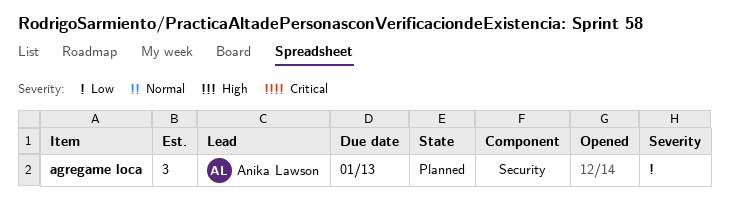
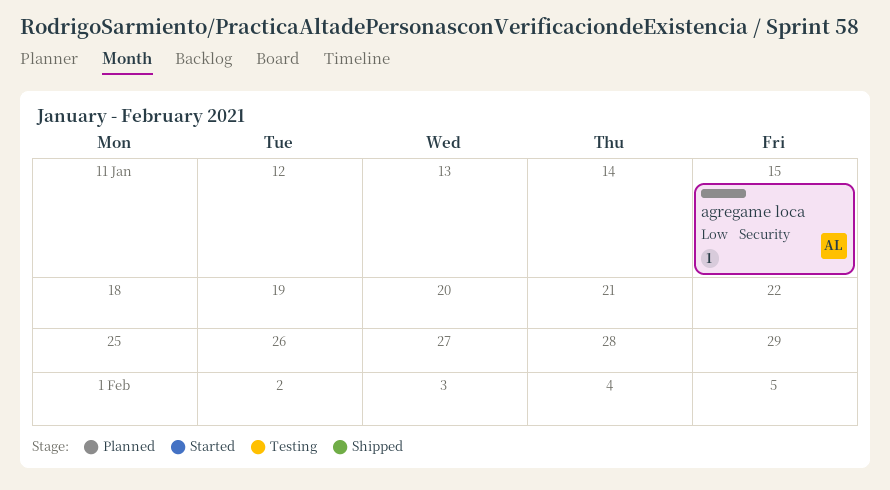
agregame loca, estimate: 3 -> 1
agregame loca, due: Jan 13 -> Jan 15

